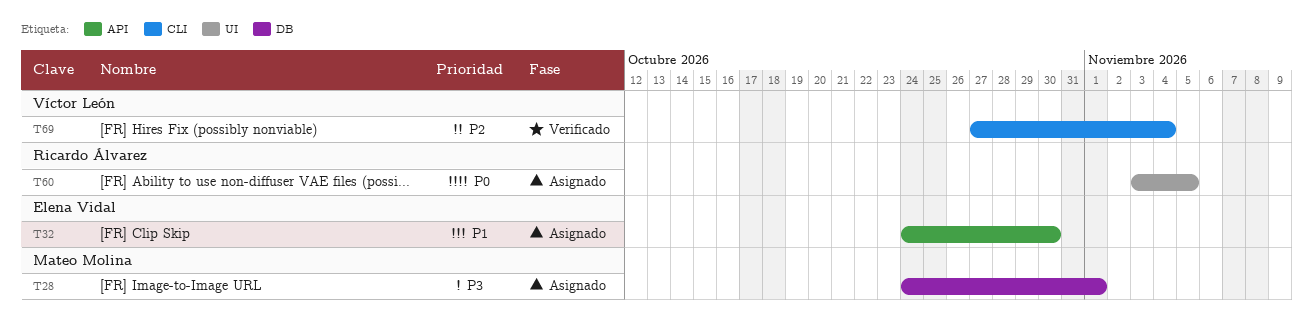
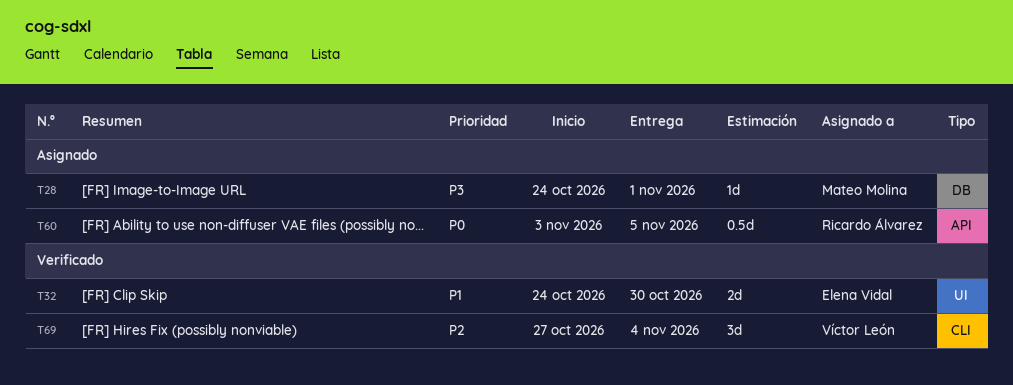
T32, status: Asignado -> Verificado
T32, label: API -> UI
T60, label: UI -> API

